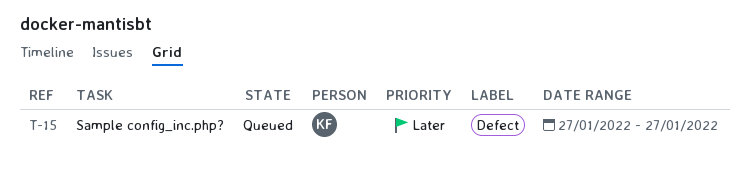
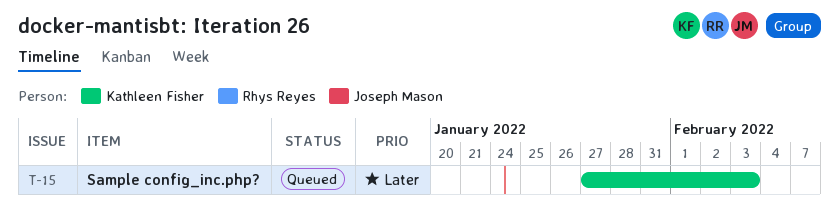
T-15, due: Jan 27 -> Feb 3

